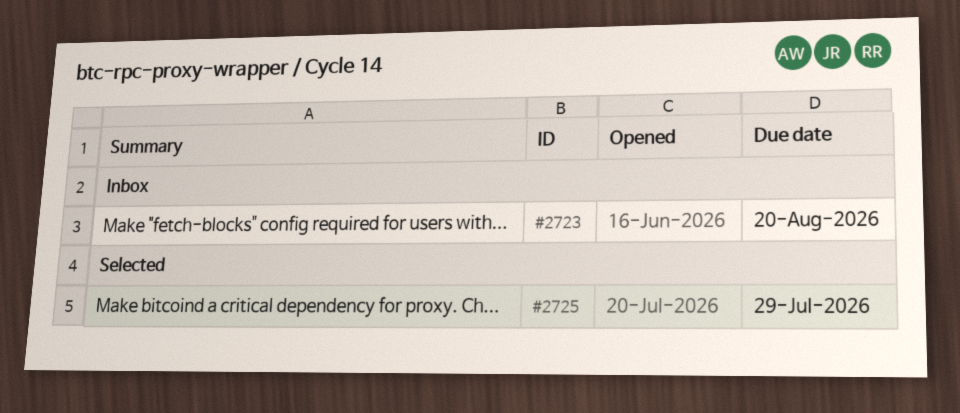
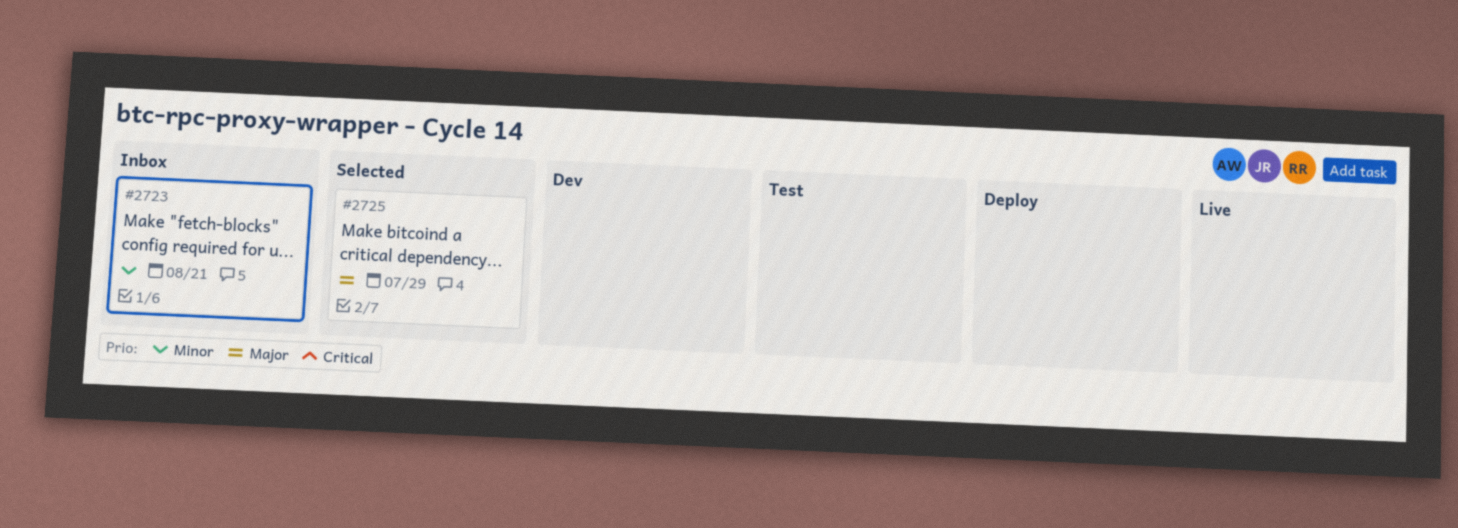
#2723, due: Aug 20 -> Aug 21

